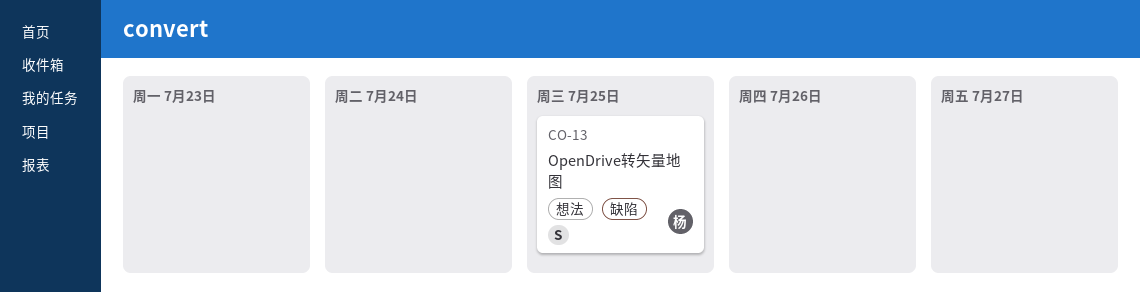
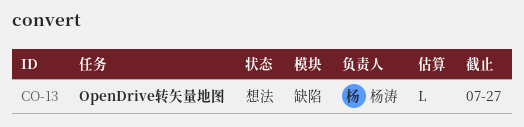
CO-13, estimate: S -> L
CO-13, due: Jul 25 -> Jul 27

